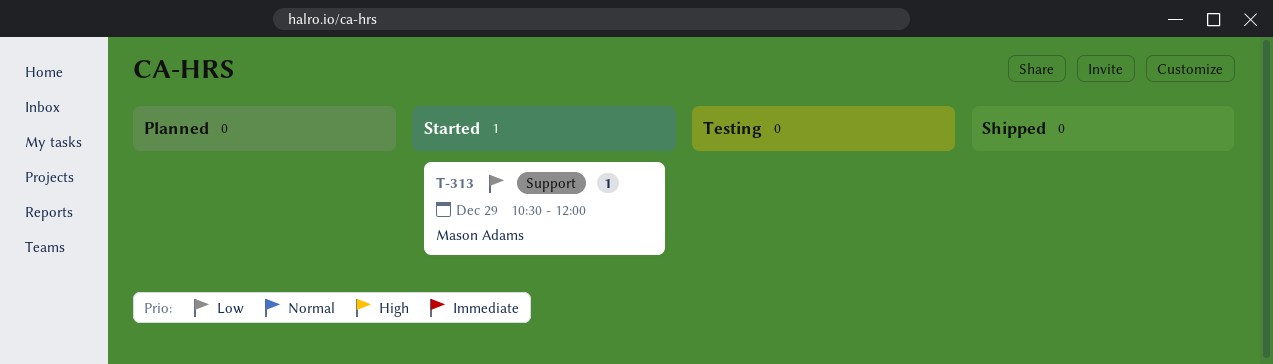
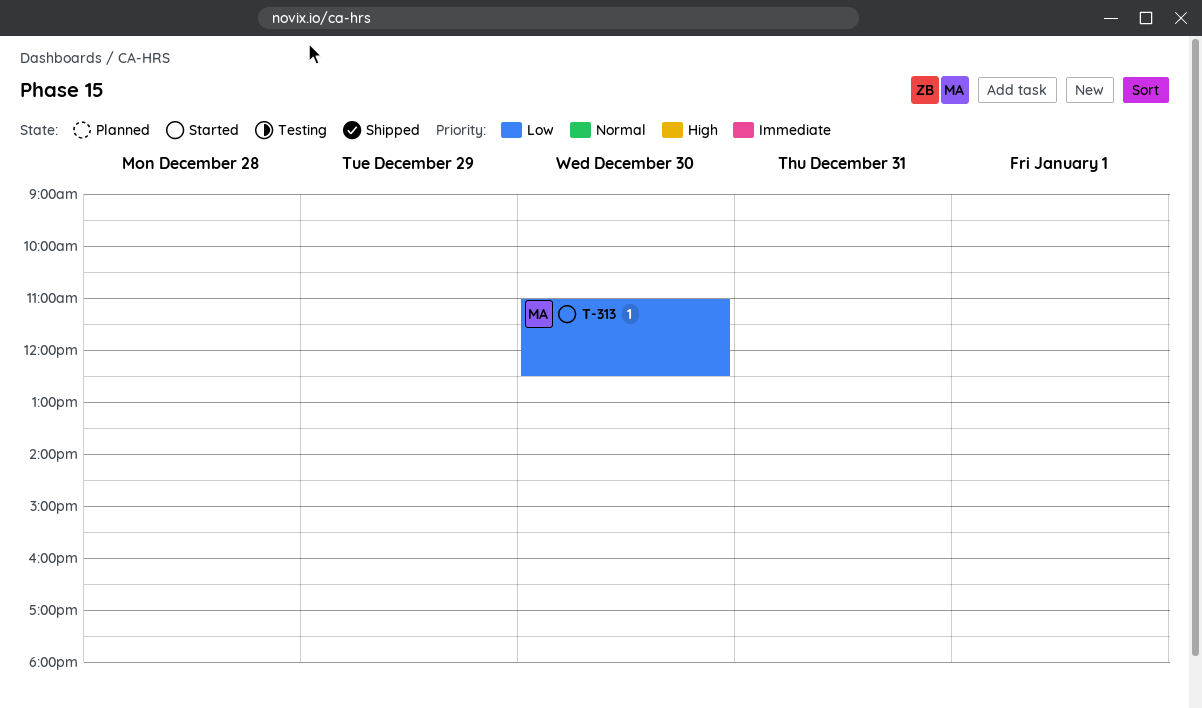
T-313, day: Dec 29 -> Dec 30
T-313, begins: 10:30 -> 11:00
T-313, ends: 12:00 -> 12:30

